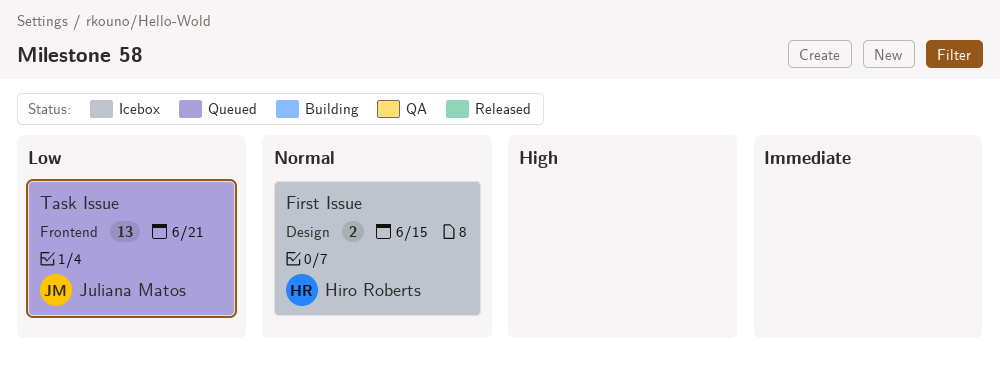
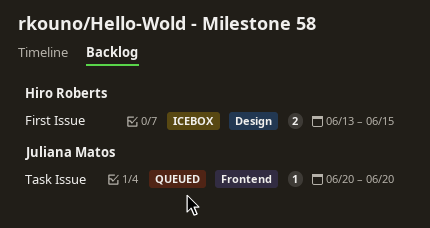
Task Issue, estimate: 13 -> 1
Task Issue, due: Jun 21 -> Jun 20

